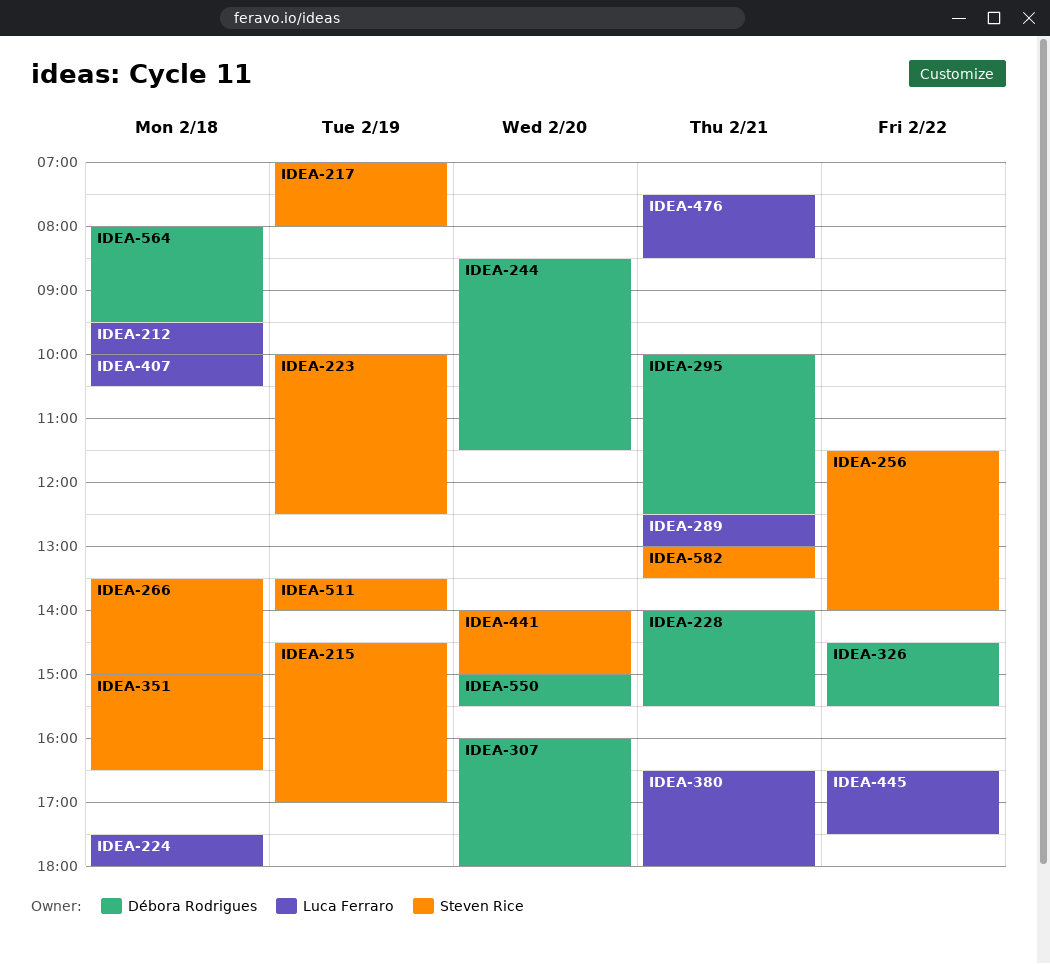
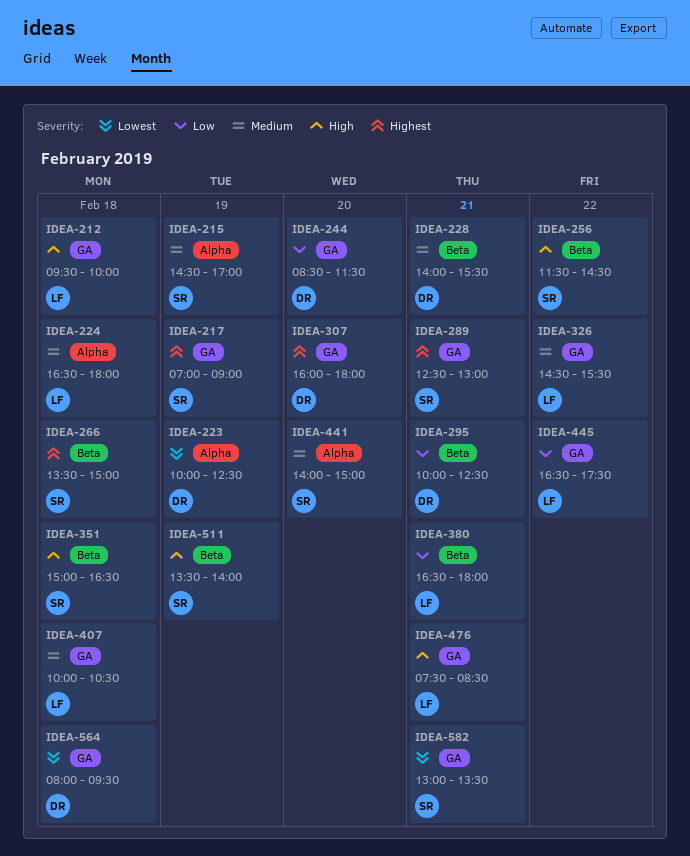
IDEA-217, ends: 08:00 -> 09:00
IDEA-223, owner: Steven Rice -> Débora Rodrigues
IDEA-224, begins: 17:30 -> 16:30
IDEA-256, ends: 14:00 -> 14:30
IDEA-289, owner: Luca Ferraro -> Steven Rice
IDEA-326, owner: Débora Rodrigues -> Luca Ferraro
IDEA-550: present -> none

